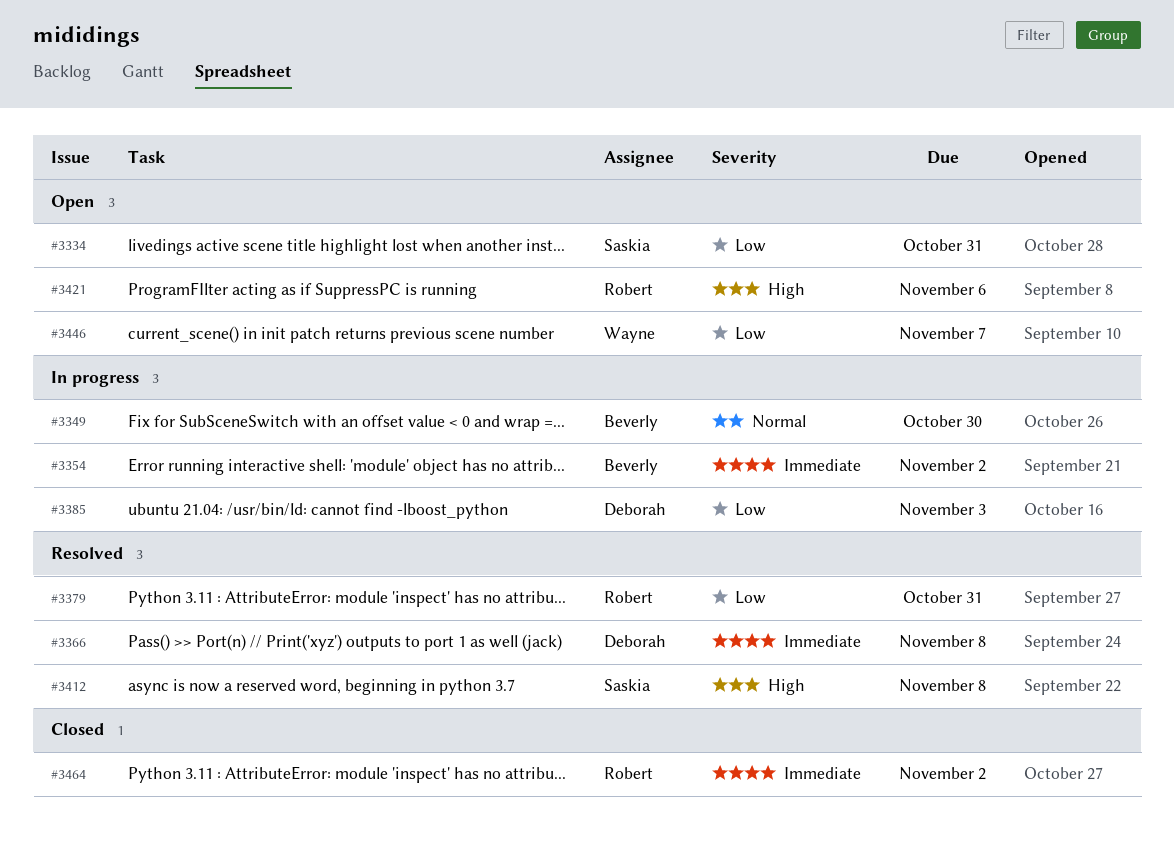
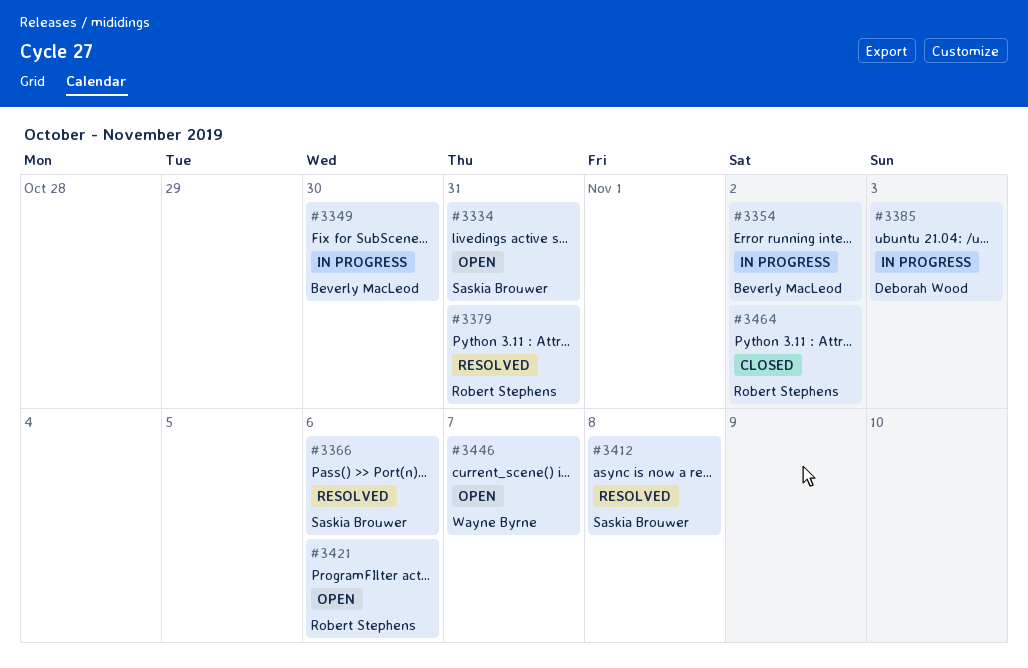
#3366, owner: Deborah Wood -> Saskia Brouwer
#3366, due: Nov 8 -> Nov 6

